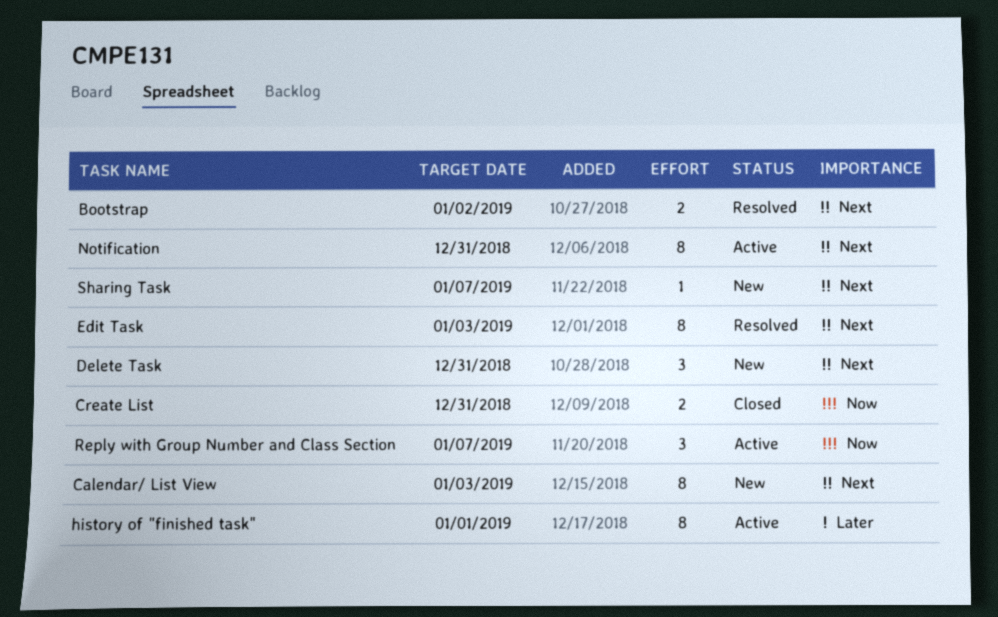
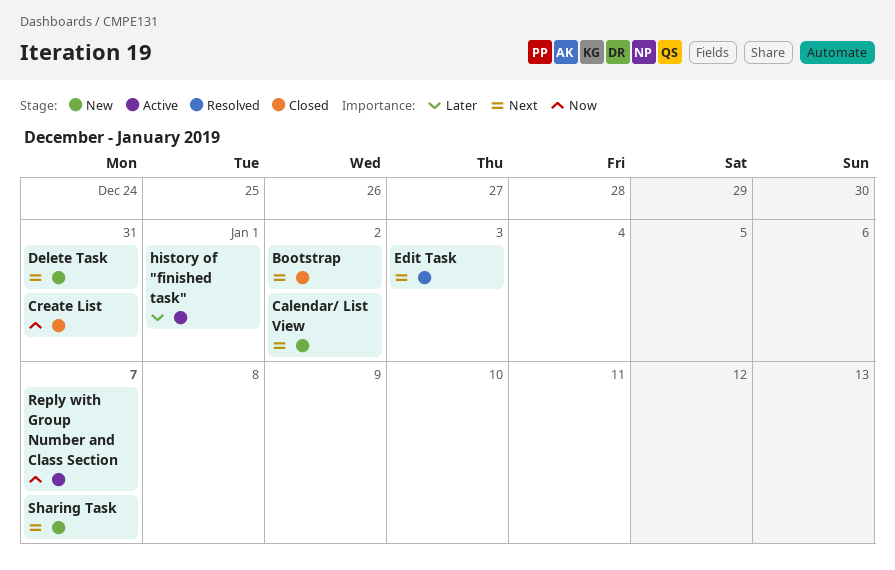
Bootstrap, status: Resolved -> Closed
Calendar/ List View, due: Jan 3 -> Jan 2
Notification: present -> none

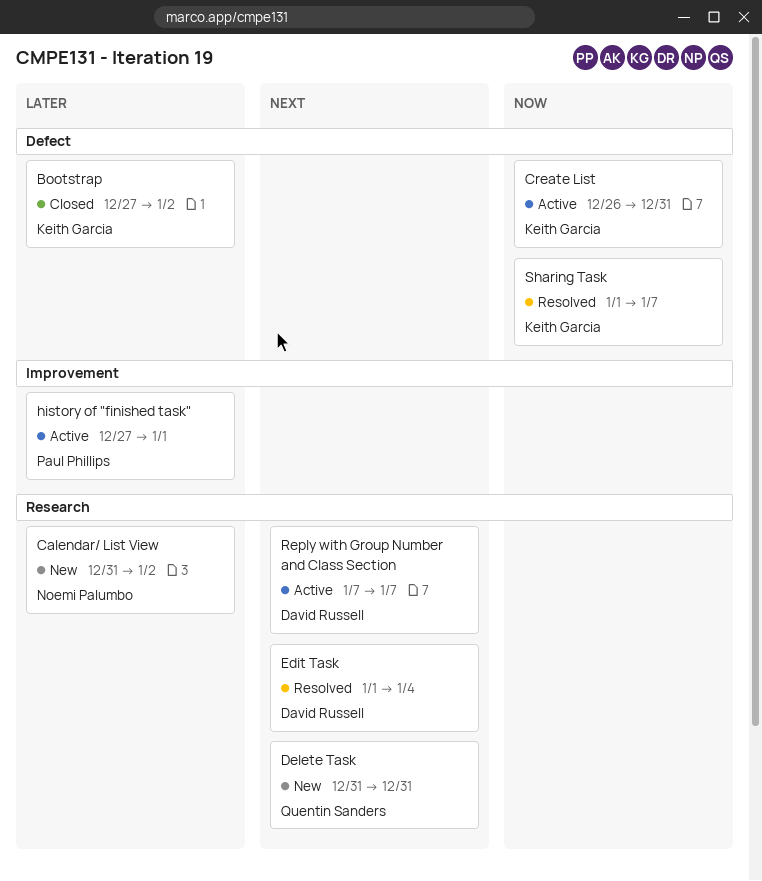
Bootstrap, priority: Next -> Later
Calendar/ List View, priority: Next -> Later
Create List, status: Closed -> Active
Edit Task, due: Jan 3 -> Jan 4
Reply with Group Number and Class Section, priority: Now -> Next
Sharing Task, status: New -> Resolved
Sharing Task, priority: Next -> Now

